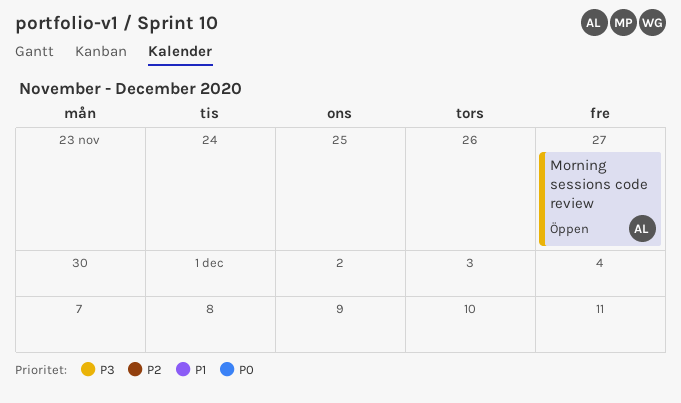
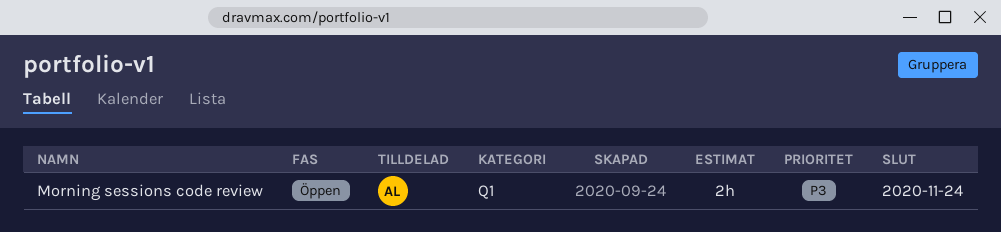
Morning sessions code review, due: Nov 27 -> Nov 24

